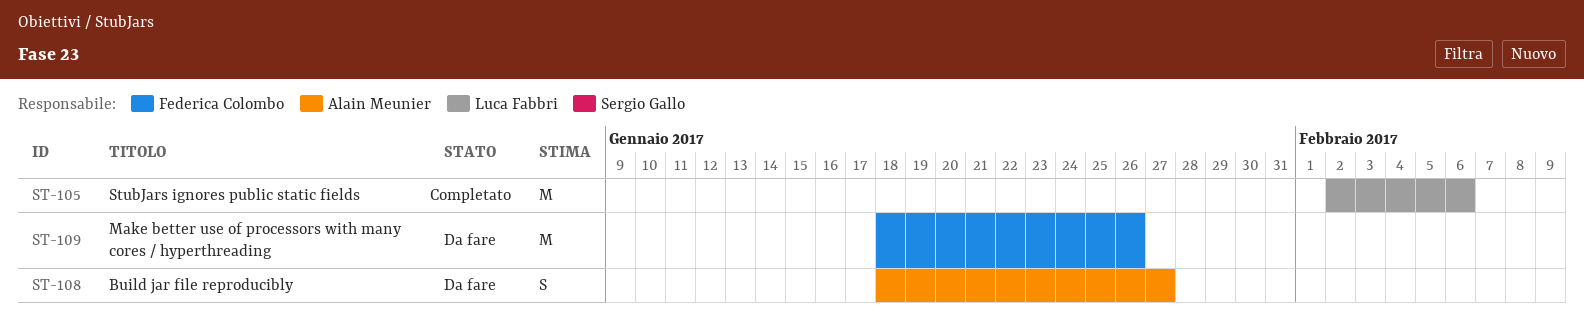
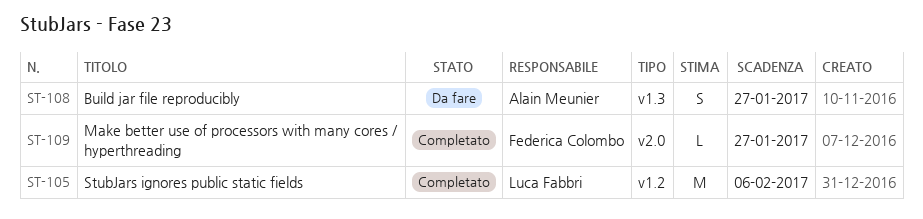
ST-109, status: Da fare -> Completato
ST-109, estimate: M -> L
ST-109, due: Jan 26 -> Jan 27

